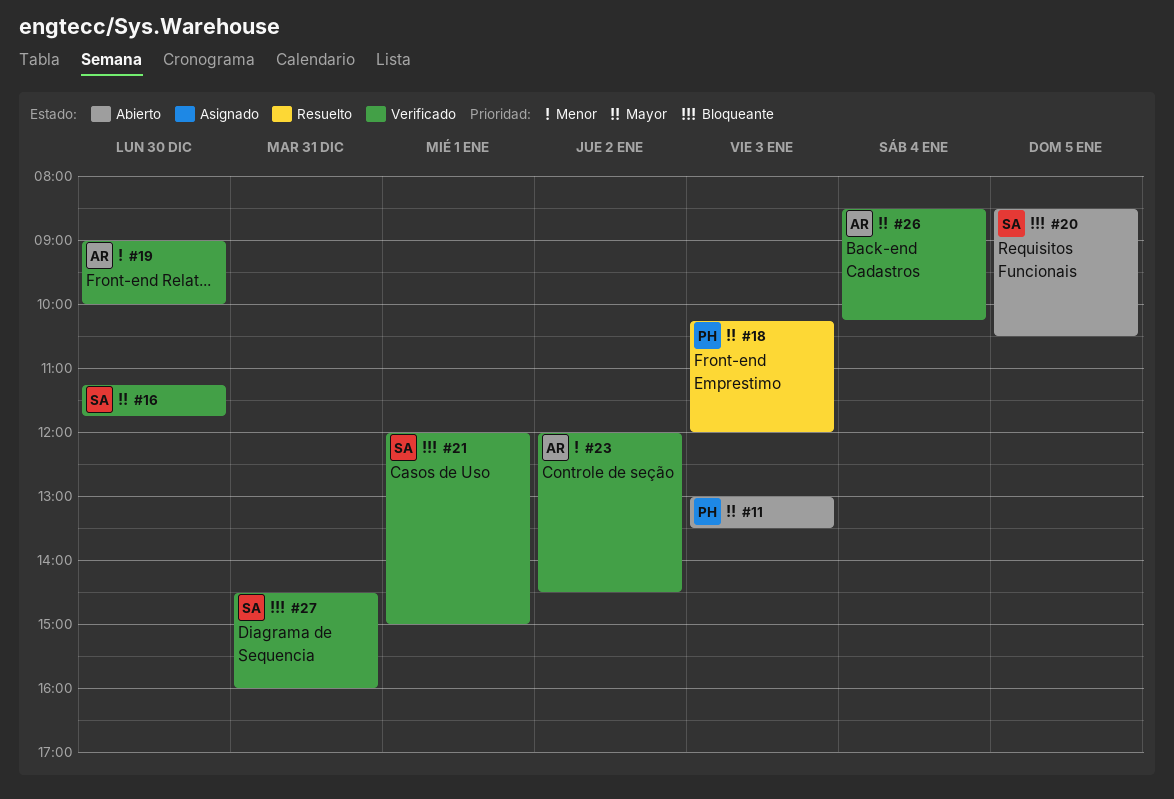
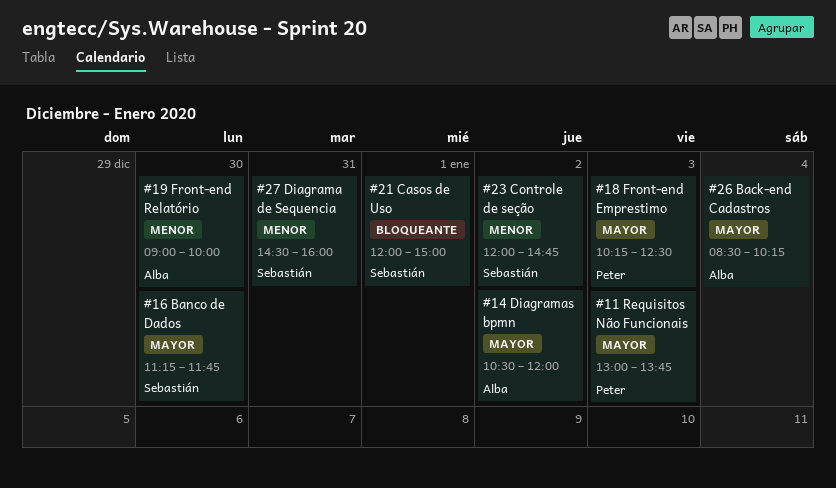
#11, ends: 13:30 -> 13:45
#14: none -> present
#18, ends: 12:00 -> 12:30
#20: present -> none
#23, owner: Alba -> Sebastián
#23, ends: 14:30 -> 14:45
#27, priority: Bloqueante -> Menor

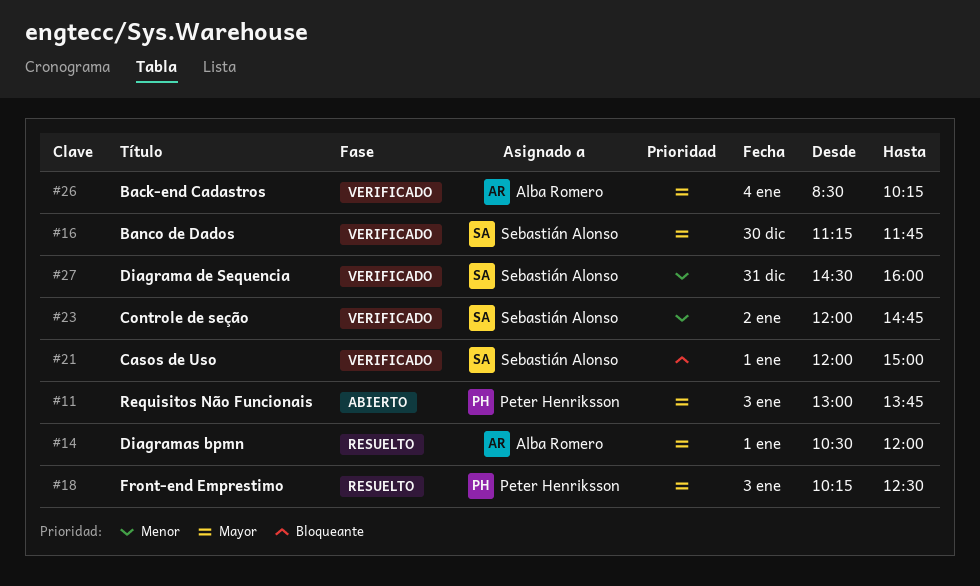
#14, day: Jan 2 -> Jan 1
#19: present -> none

